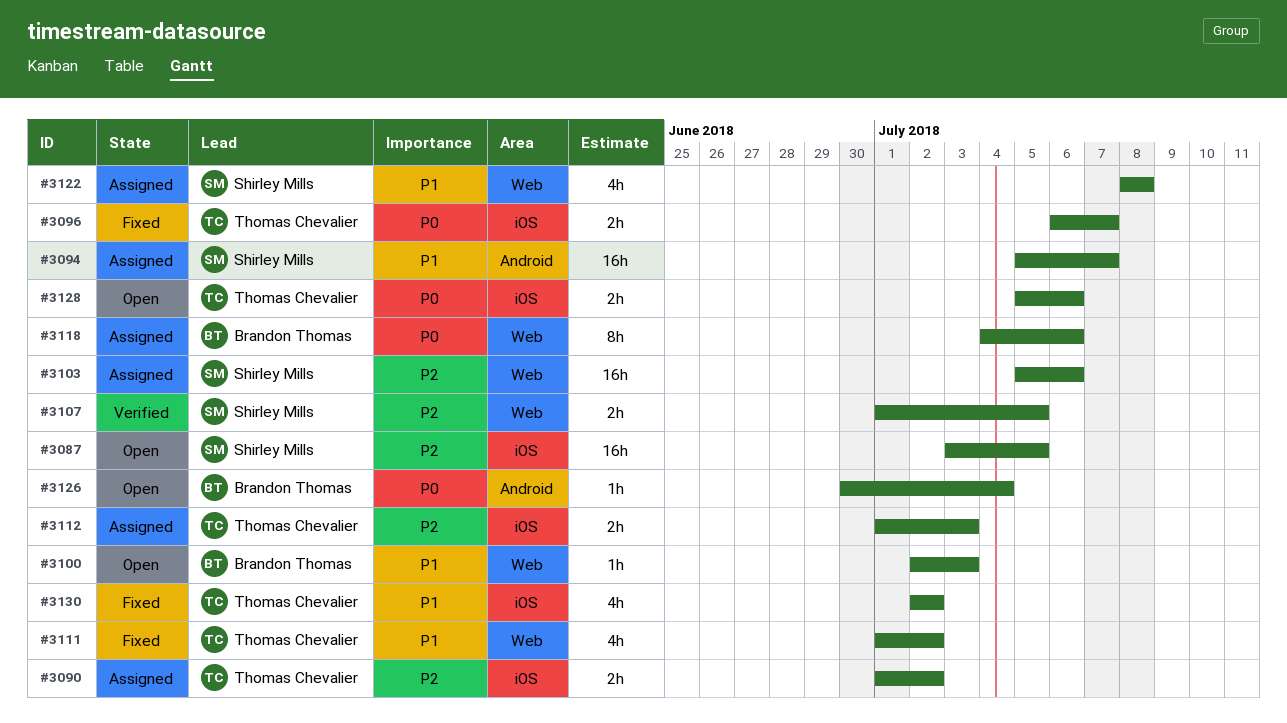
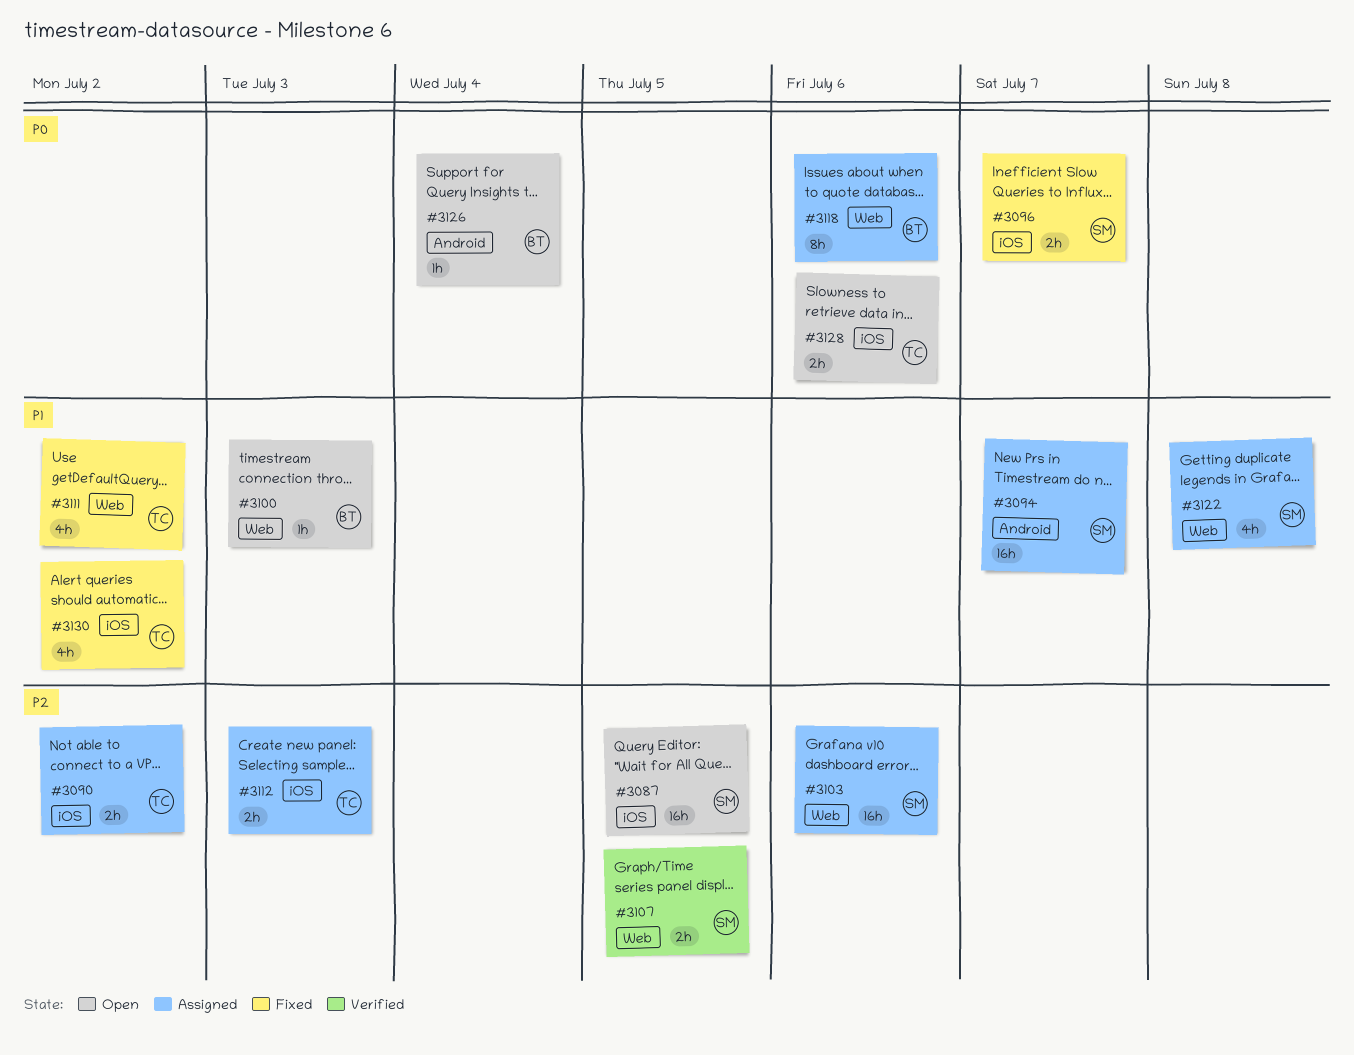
#3096, owner: Thomas Chevalier -> Shirley Mills

